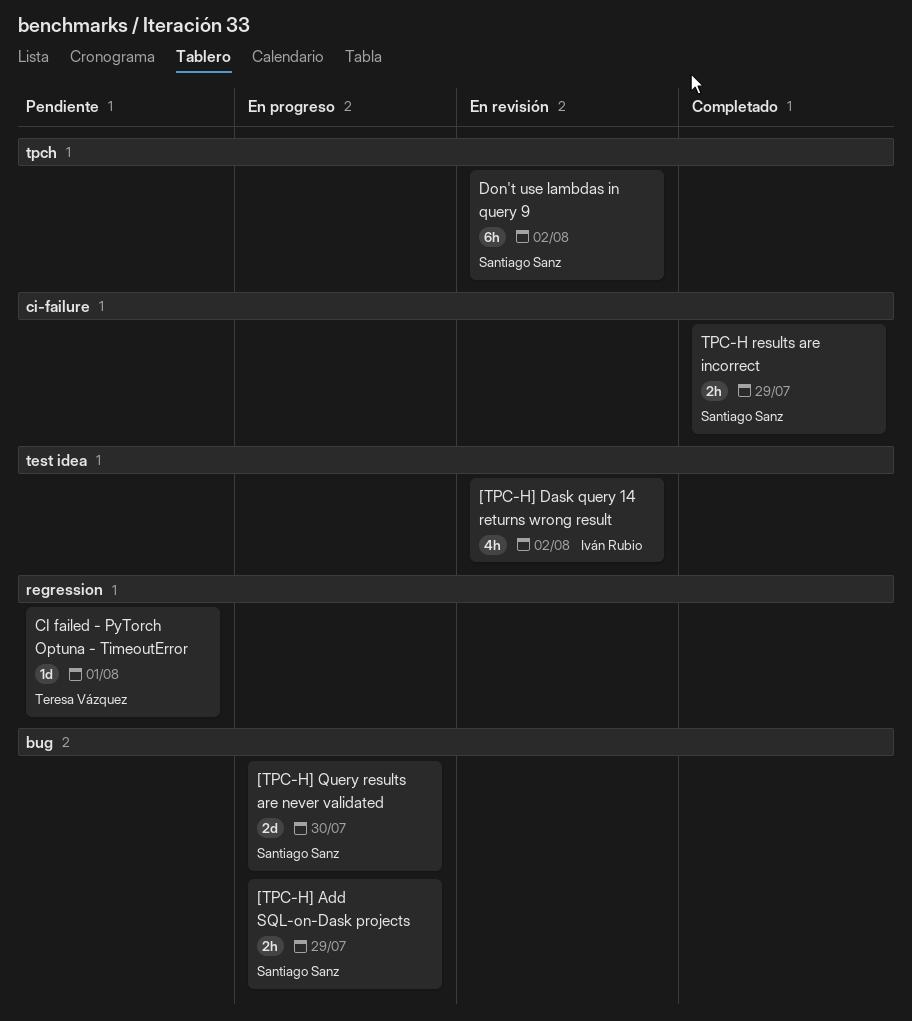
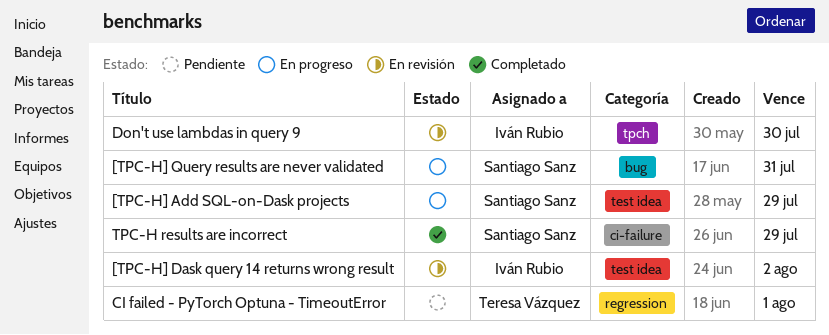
[TPC-H] Add SQL-on-Dask projects, label: bug -> test idea
[TPC-H] Query results are never validated, due: Jul 30 -> Jul 31
Don't use lambdas in query 9, owner: Santiago Sanz -> Iván Rubio
Don't use lambdas in query 9, due: Aug 2 -> Jul 30

